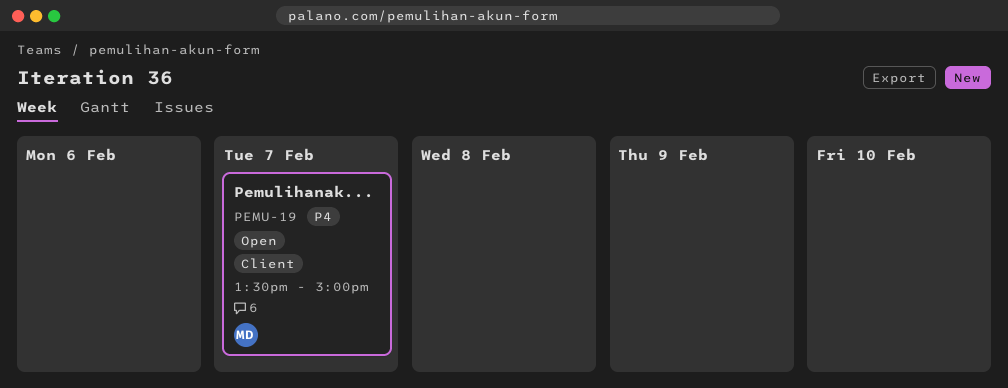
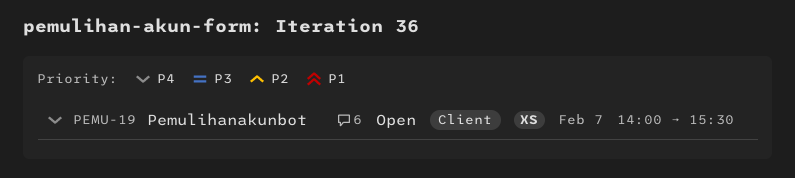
PEMU-19, begins: 13:30 -> 14:00
PEMU-19, ends: 15:00 -> 15:30

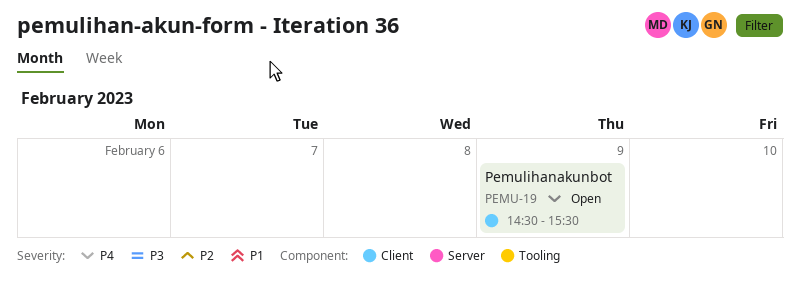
PEMU-19, day: Feb 7 -> Feb 9
PEMU-19, begins: 14:00 -> 14:30

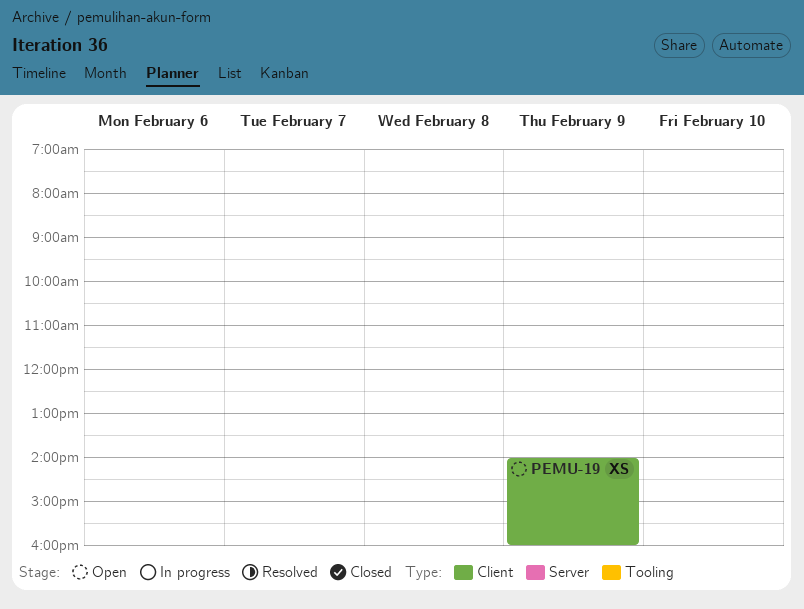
PEMU-19, begins: 14:30 -> 14:00
PEMU-19, ends: 15:30 -> 16:00

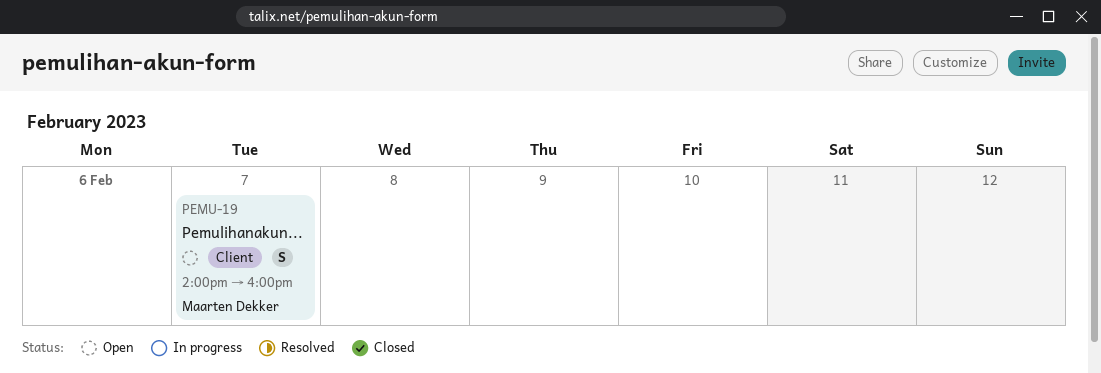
PEMU-19, estimate: XS -> S
PEMU-19, day: Feb 9 -> Feb 7

